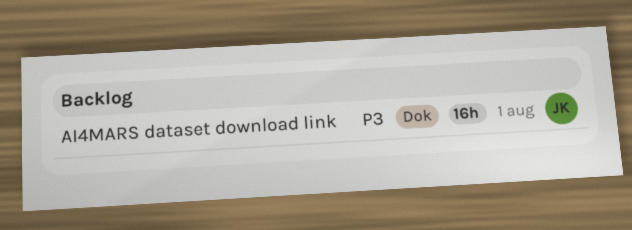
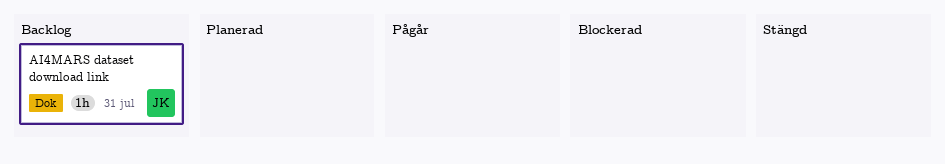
AI4MARS dataset download link, estimate: 16h -> 1h
AI4MARS dataset download link, due: Aug 1 -> Jul 31

